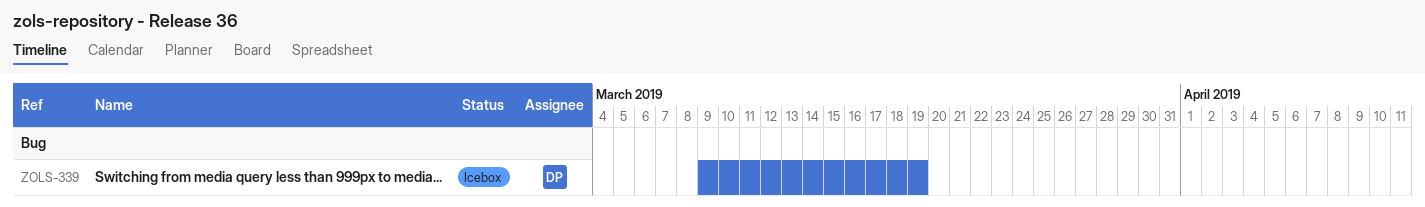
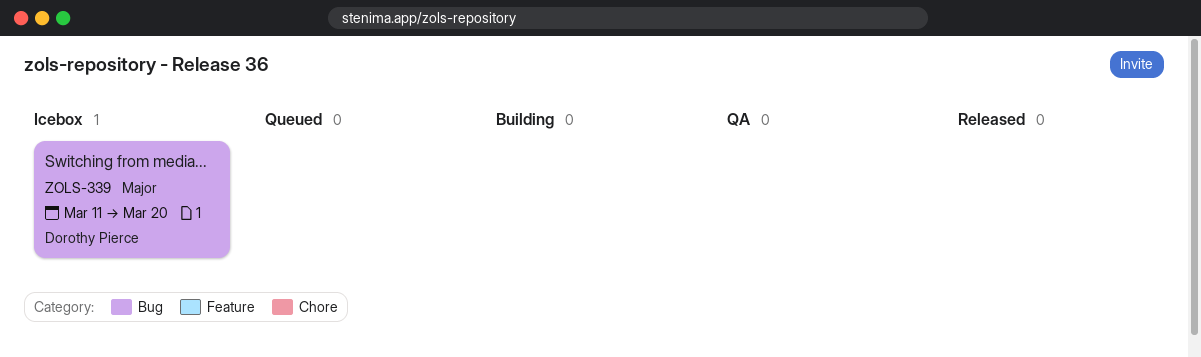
ZOLS-339, start: Mar 9 -> Mar 11
ZOLS-339, due: Mar 19 -> Mar 20

